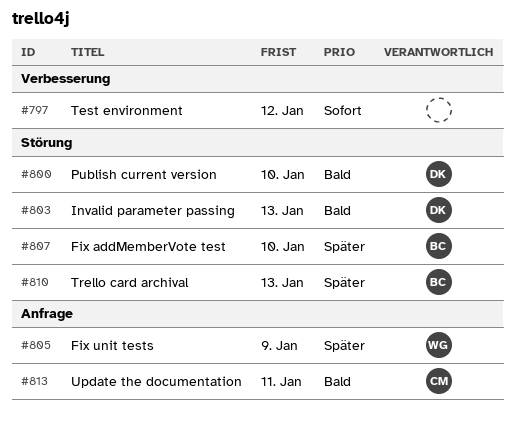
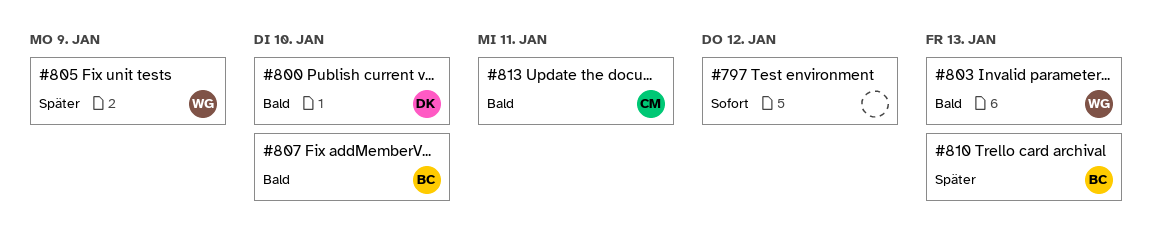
#803, owner: DK -> WG
#807, priority: Später -> Bald

